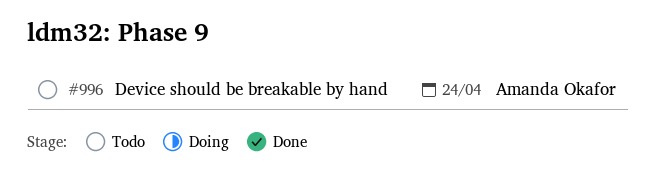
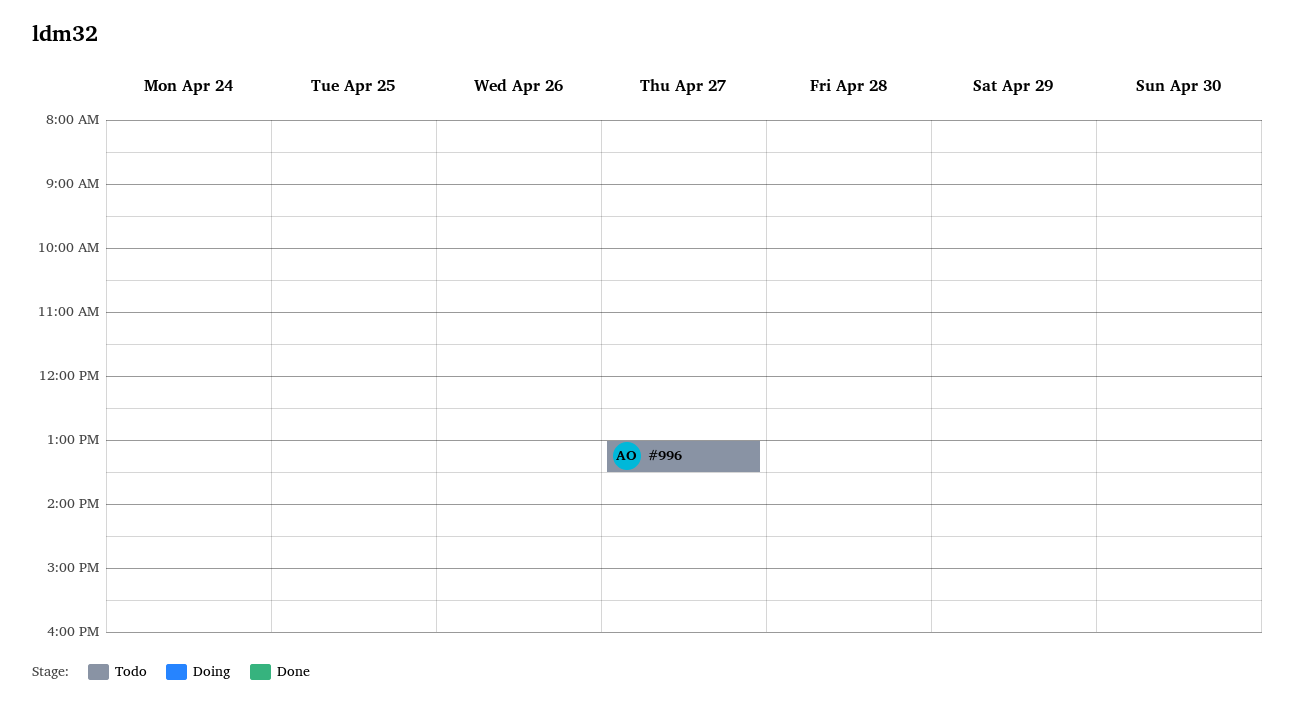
#996, day: Apr 24 -> Apr 27

